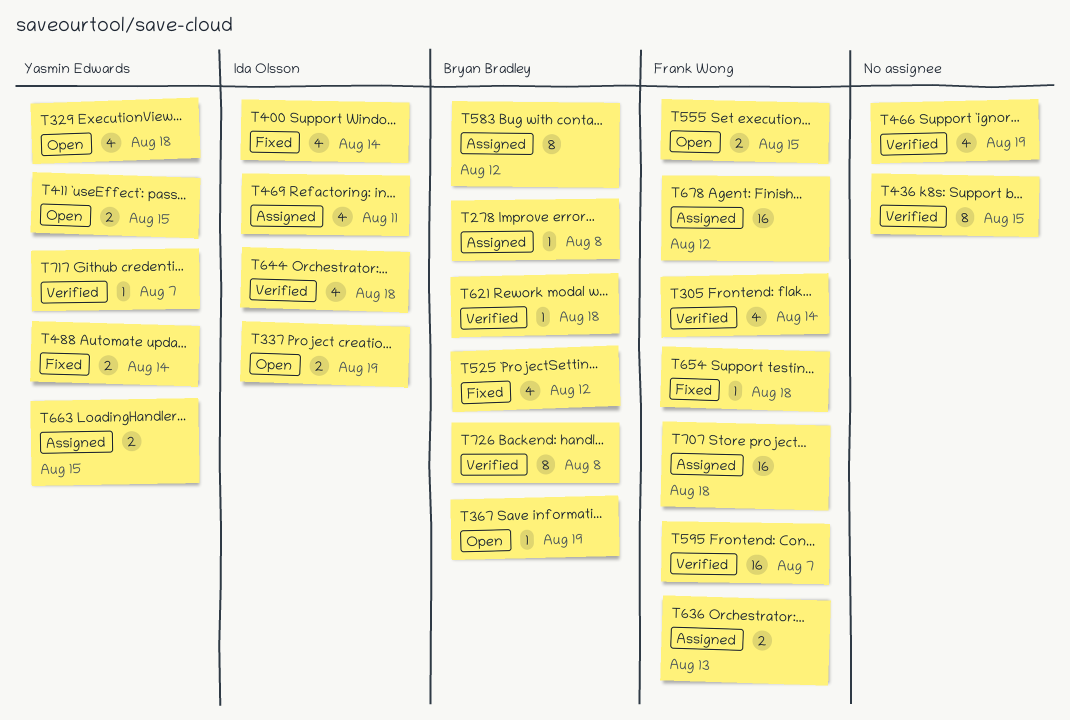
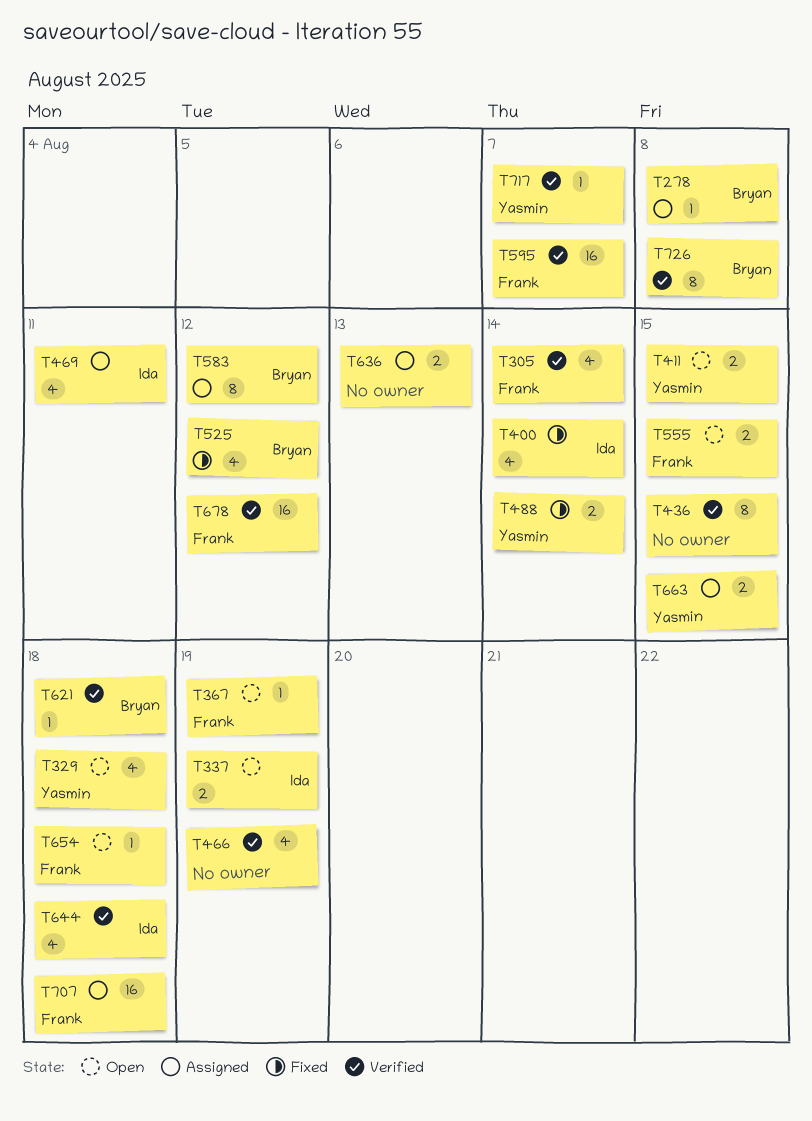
T367, owner: Bryan Bradley -> Frank Wong
T636, owner: Frank Wong -> none
T654, status: Fixed -> Open
T678, status: Assigned -> Verified

